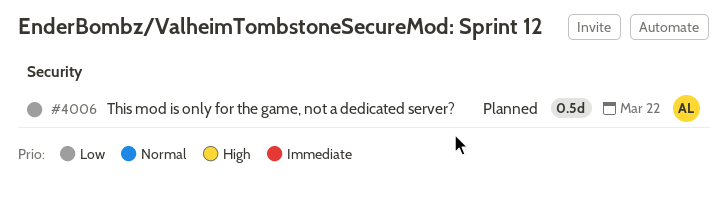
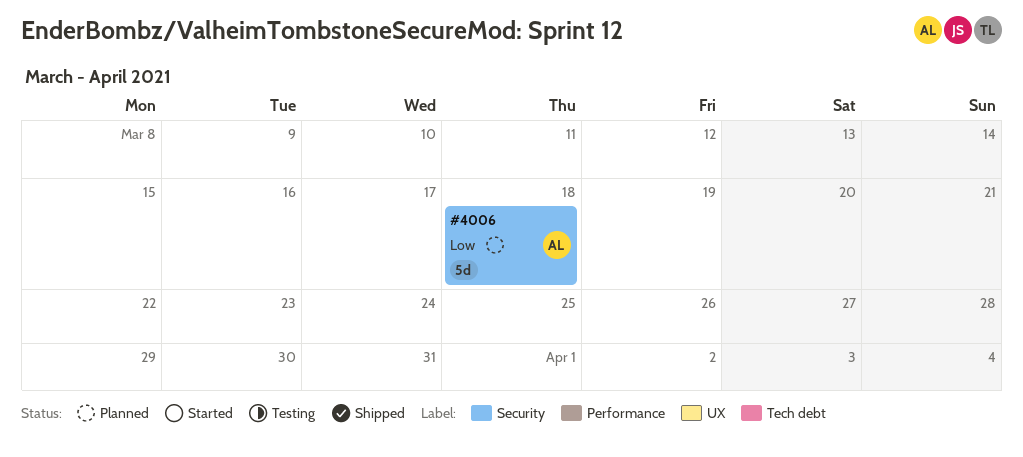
#4006, estimate: 0.5d -> 5d
#4006, due: Mar 22 -> Mar 18

